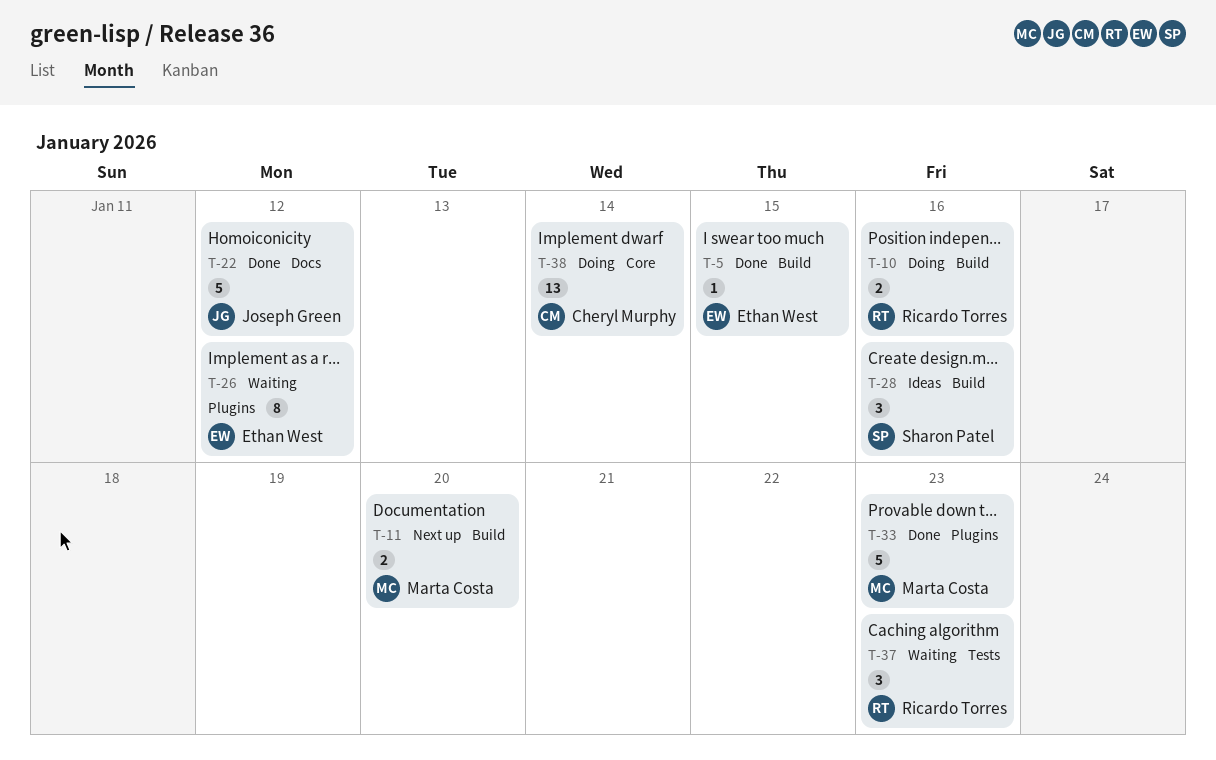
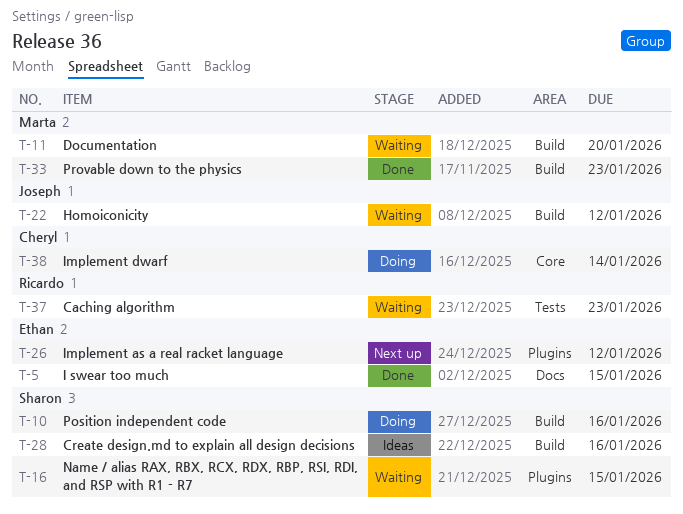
T-5, label: Build -> Docs
T-10, owner: Ricardo Torres -> Sharon Patel
T-11, status: Next up -> Waiting
T-16: none -> present
T-22, status: Done -> Waiting
T-22, label: Docs -> Build
T-26, status: Waiting -> Next up
T-33, label: Plugins -> Build

